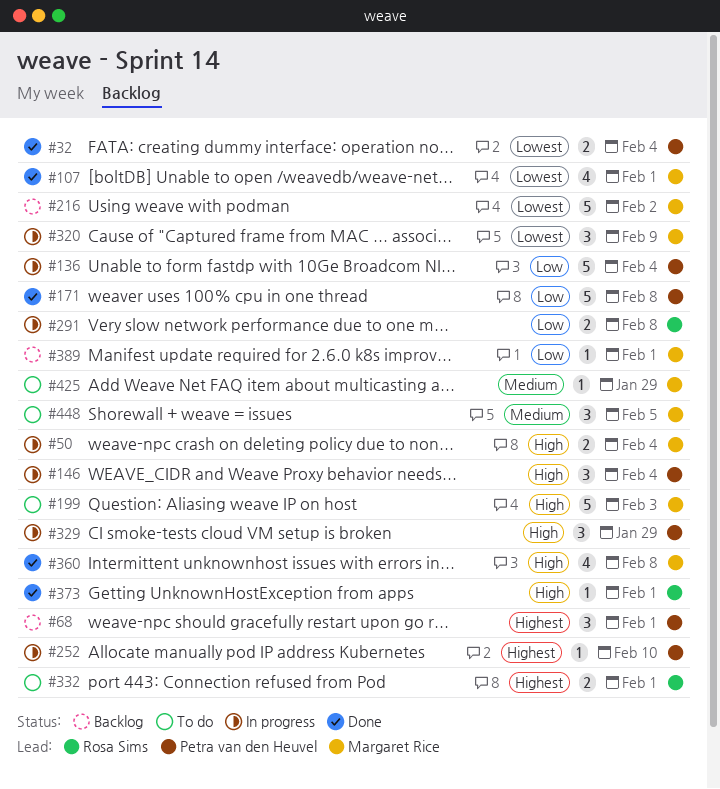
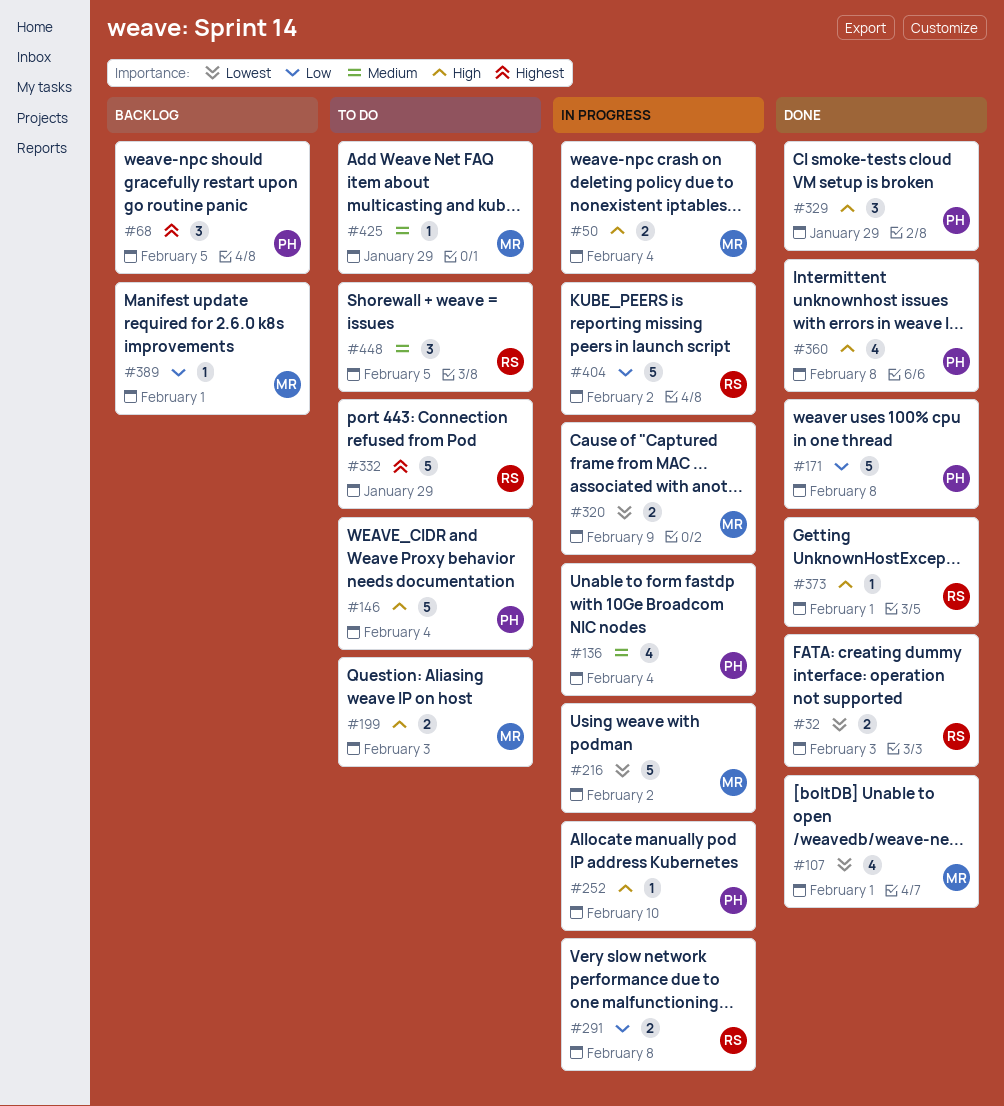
#32, owner: Petra van den Heuvel -> Rosa Sims
#32, due: Feb 4 -> Feb 3
#68, due: Feb 1 -> Feb 5
#136, priority: Low -> Medium
#136, estimate: 5 -> 4
#146, status: In progress -> To do
#146, estimate: 3 -> 5
#199, estimate: 5 -> 2
#216, status: Backlog -> In progress
#252, priority: Highest -> High
#320, estimate: 3 -> 2
#329, status: In progress -> Done
#332, estimate: 2 -> 5
#332, due: Feb 1 -> Jan 29
#360, owner: Margaret Rice -> Petra van den Heuvel
#404: none -> present
#448, owner: Margaret Rice -> Rosa Sims

